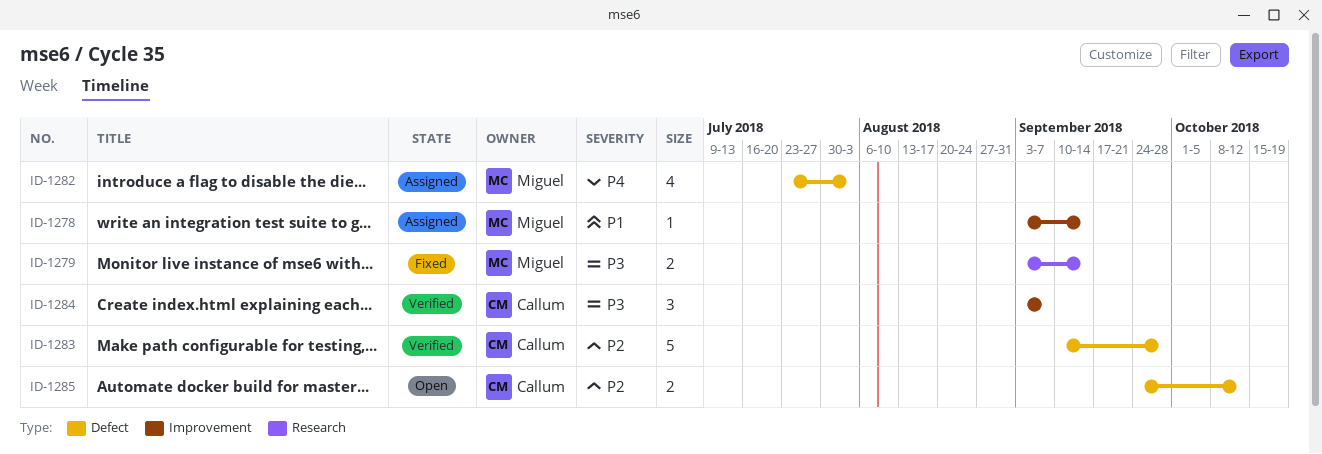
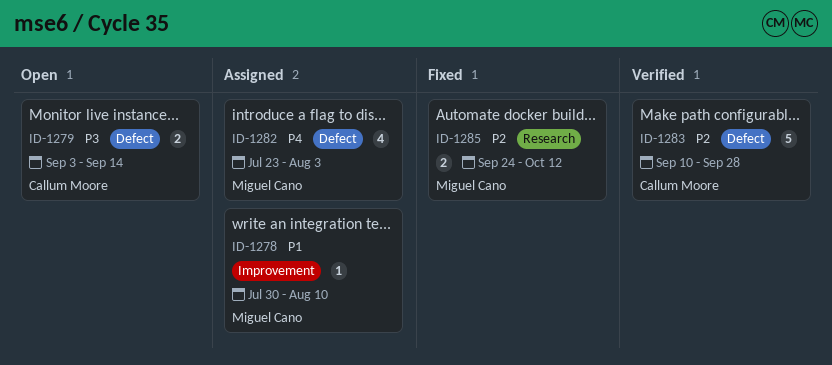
ID-1278, start: Sep 3 -> Jul 30
ID-1278, due: Sep 14 -> Aug 10
ID-1279, status: Fixed -> Open
ID-1279, owner: Miguel Cano -> Callum Moore
ID-1279, label: Research -> Defect
ID-1284: present -> none
ID-1285, status: Open -> Fixed
ID-1285, owner: Callum Moore -> Miguel Cano
ID-1285, label: Defect -> Research

